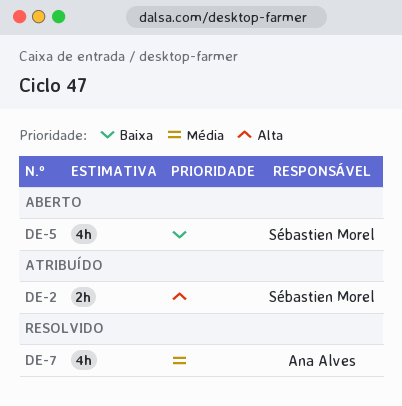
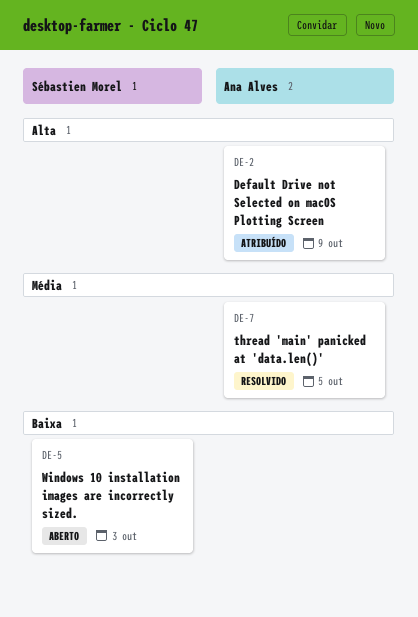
DE-2, owner: Sébastien Morel -> Ana Alves

